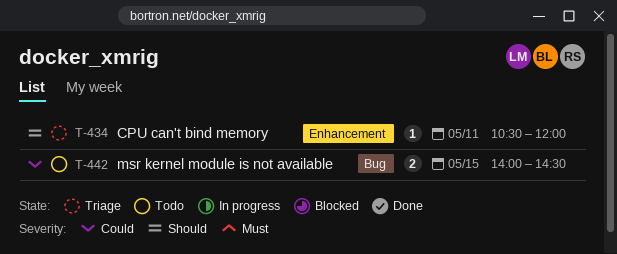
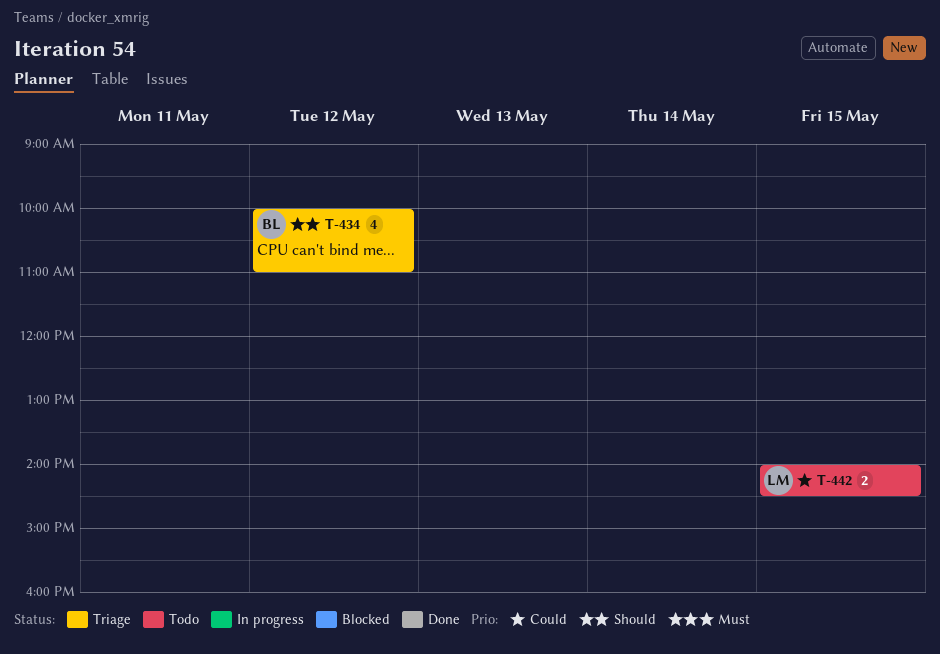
T-434, estimate: 1 -> 4
T-434, day: May 11 -> May 12
T-434, begins: 10:30 -> 10:00
T-434, ends: 12:00 -> 11:00

